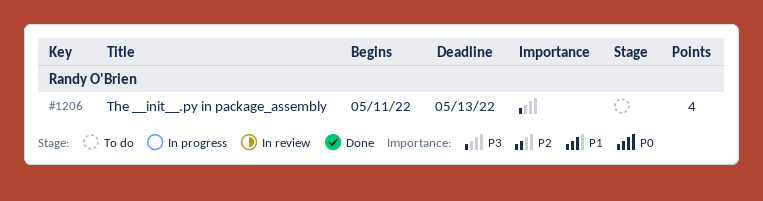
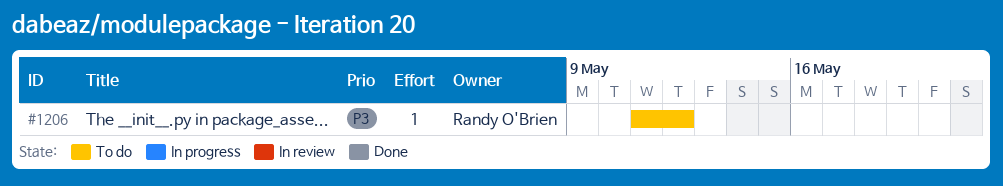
#1206, estimate: 4 -> 1
#1206, due: May 13 -> May 12

